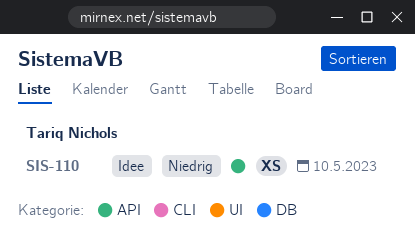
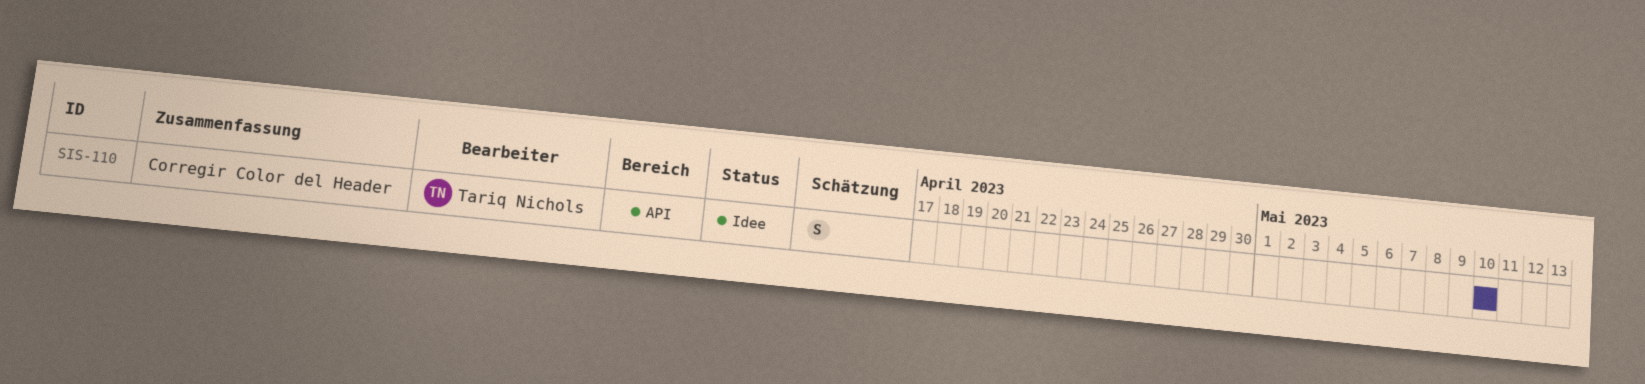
SIS-110, estimate: XS -> S

